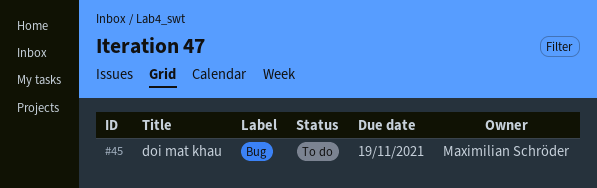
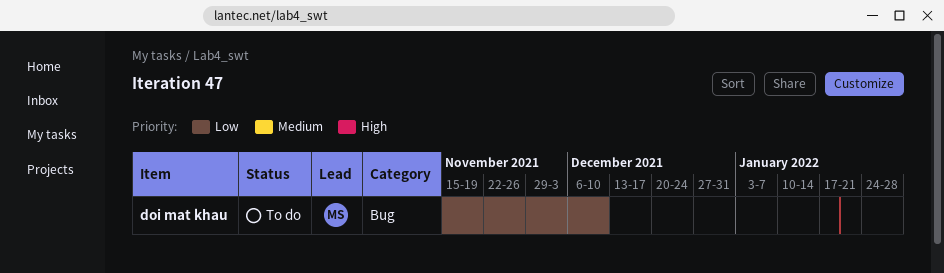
doi mat khau, due: Nov 19 -> Dec 10

